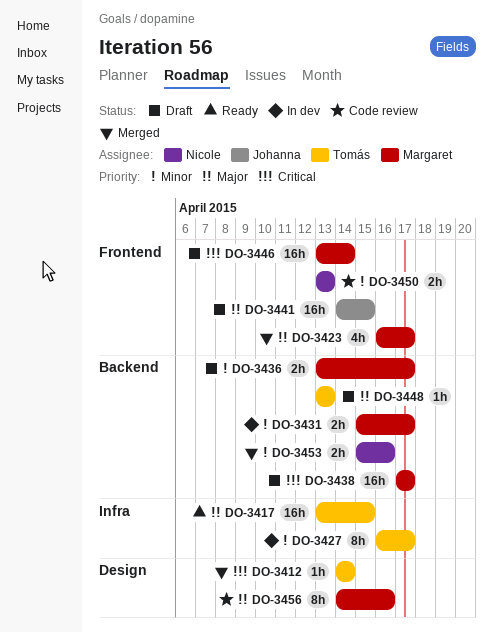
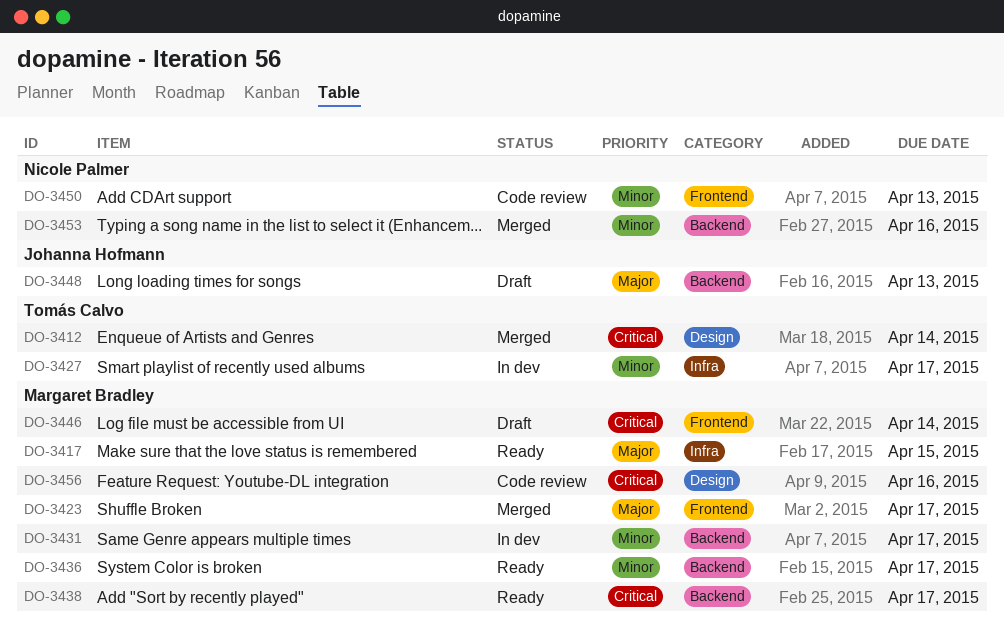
DO-3417, owner: Tomás Calvo -> Margaret Bradley
DO-3436, status: Draft -> Ready
DO-3438, status: Draft -> Ready
DO-3441: present -> none
DO-3448, owner: Tomás Calvo -> Johanna Hofmann
DO-3456, priority: Major -> Critical

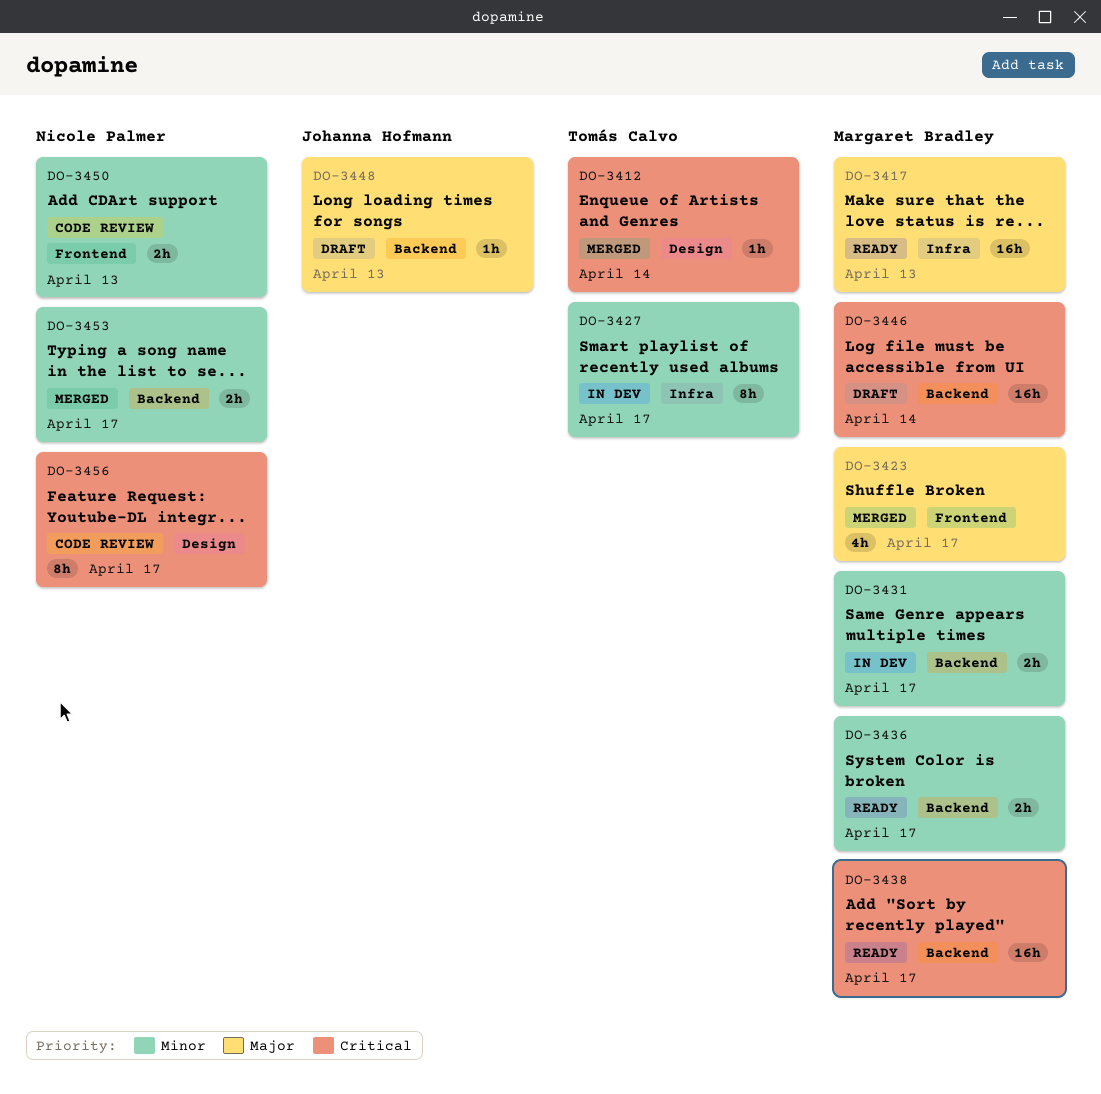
DO-3417, due: Apr 15 -> Apr 13
DO-3446, label: Frontend -> Backend
DO-3453, due: Apr 16 -> Apr 17
DO-3456, owner: Margaret Bradley -> Nicole Palmer
DO-3456, due: Apr 16 -> Apr 17

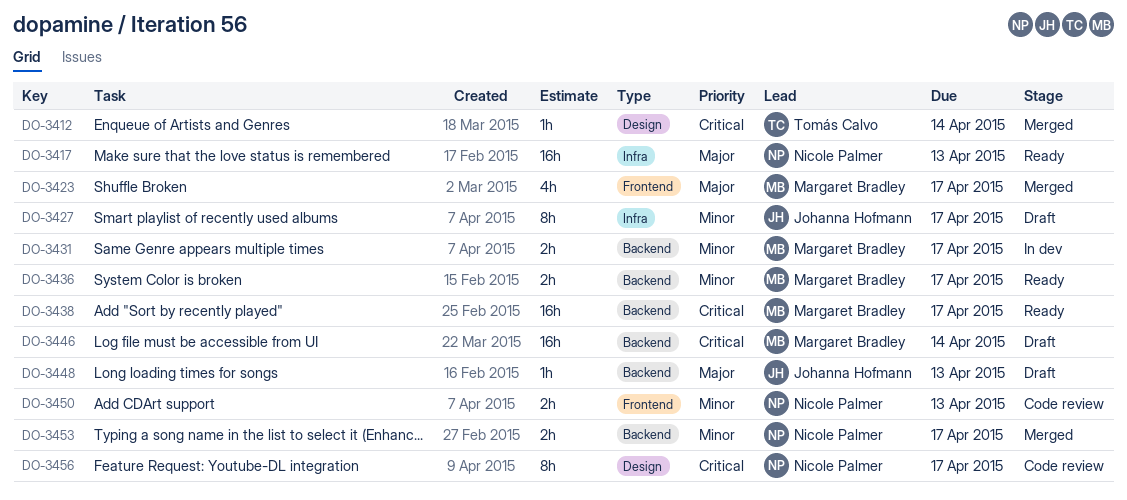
DO-3417, owner: Margaret Bradley -> Nicole Palmer
DO-3427, status: In dev -> Draft
DO-3427, owner: Tomás Calvo -> Johanna Hofmann

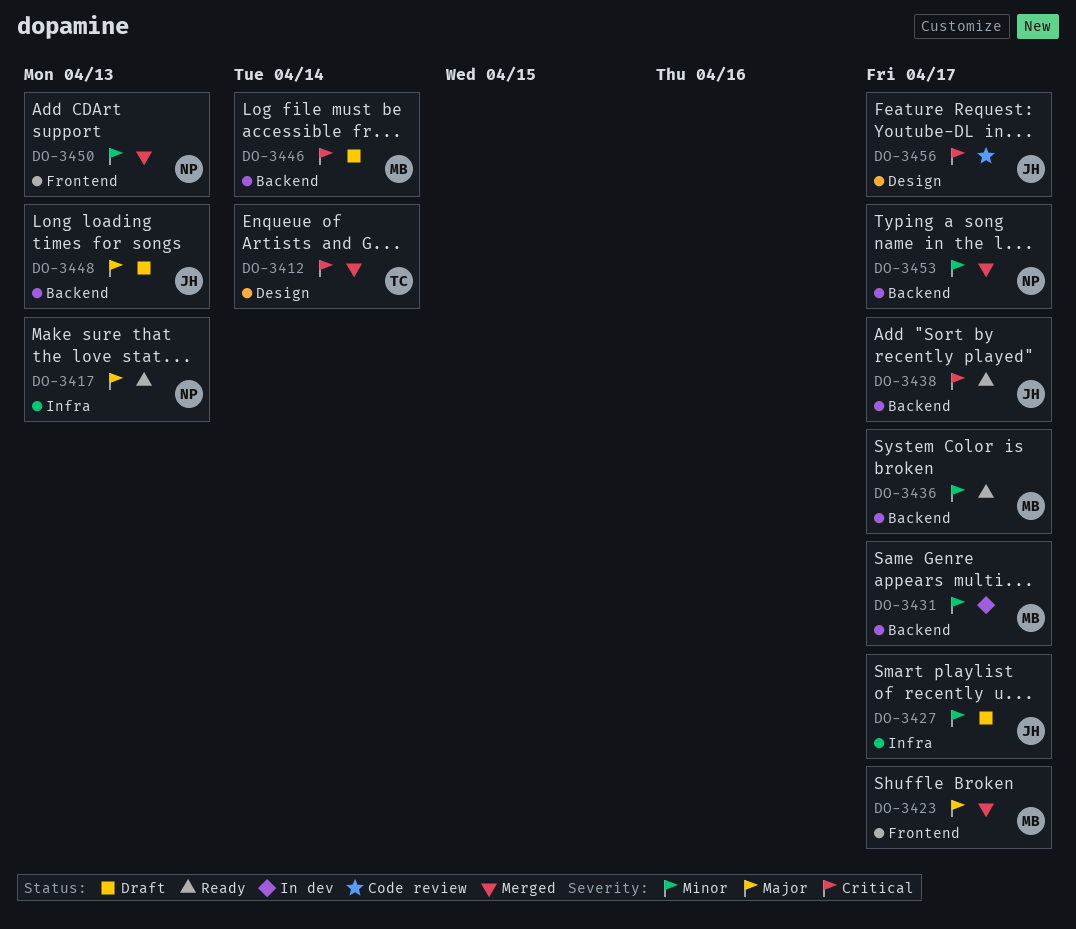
DO-3438, owner: Margaret Bradley -> Johanna Hofmann
DO-3450, status: Code review -> Merged
DO-3456, owner: Nicole Palmer -> Johanna Hofmann

